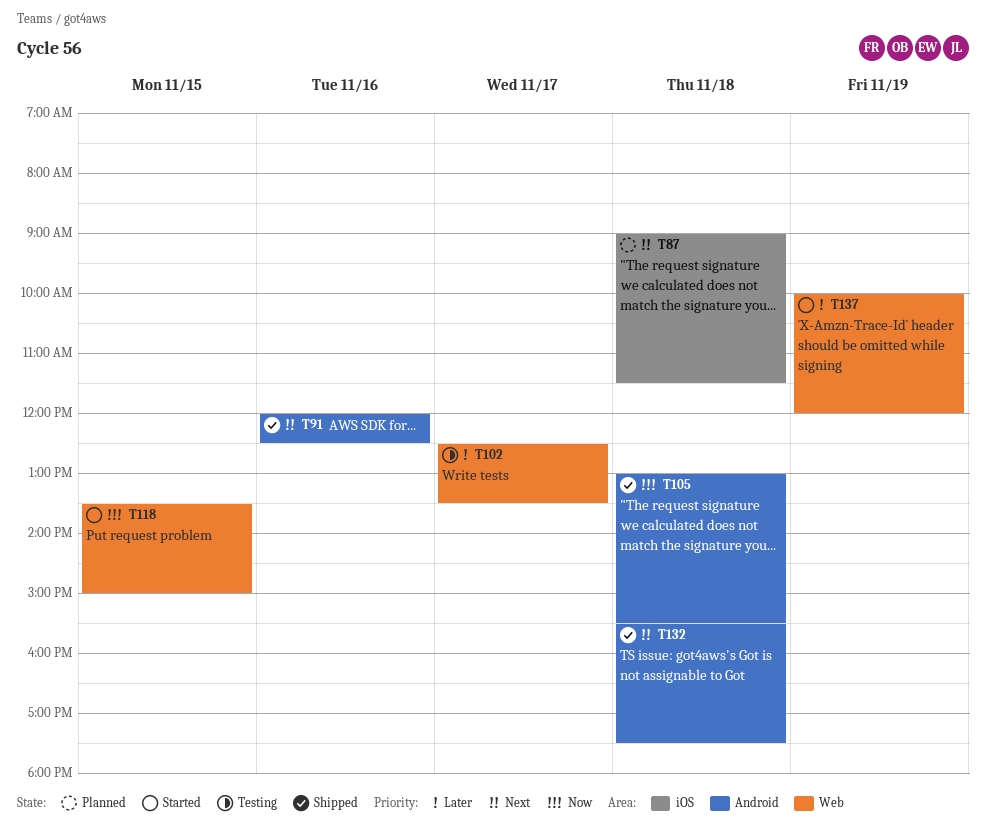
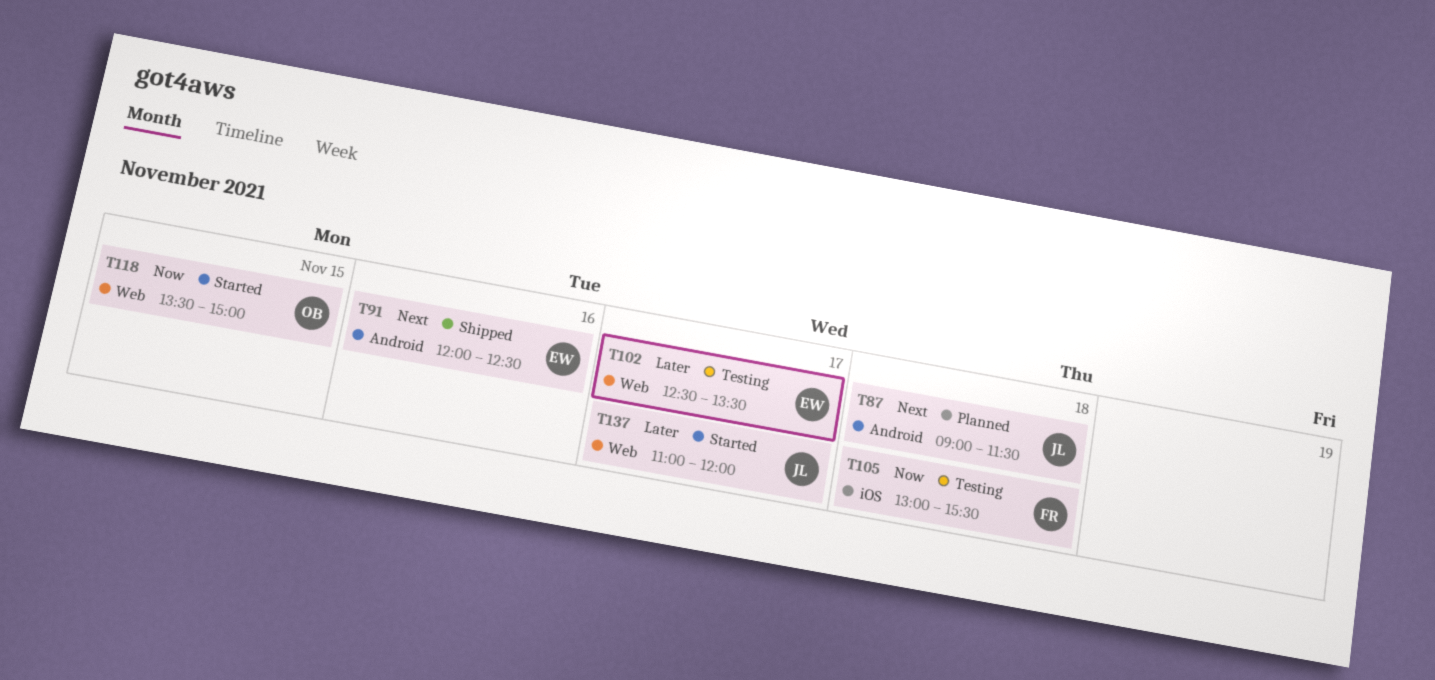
T87, label: iOS -> Android
T105, status: Shipped -> Testing
T105, label: Android -> iOS
T132: present -> none
T137, day: Nov 19 -> Nov 17
T137, begins: 10:00 -> 11:00

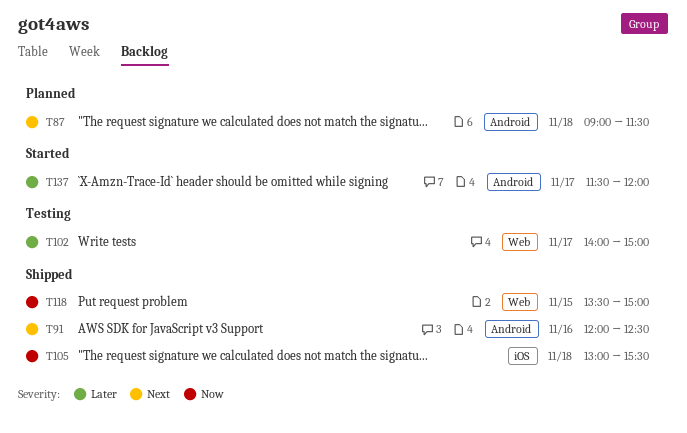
T102, begins: 12:30 -> 14:00
T102, ends: 13:30 -> 15:00
T105, status: Testing -> Shipped
T118, status: Started -> Shipped
T137, label: Web -> Android
T137, begins: 11:00 -> 11:30

